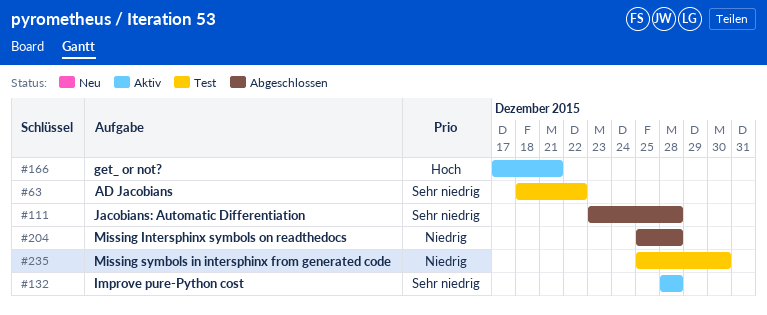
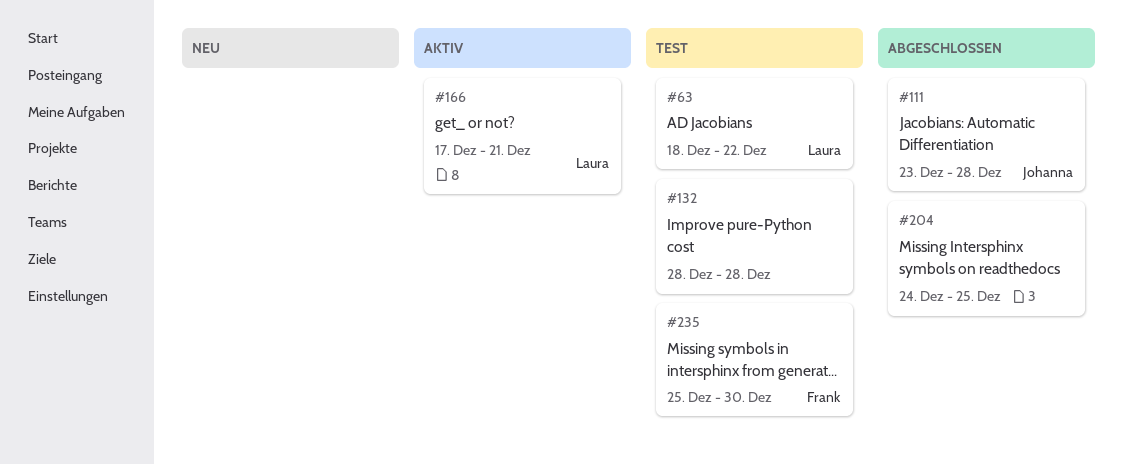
#132, status: Aktiv -> Test
#204, start: Dec 25 -> Dec 24
#204, due: Dec 28 -> Dec 25

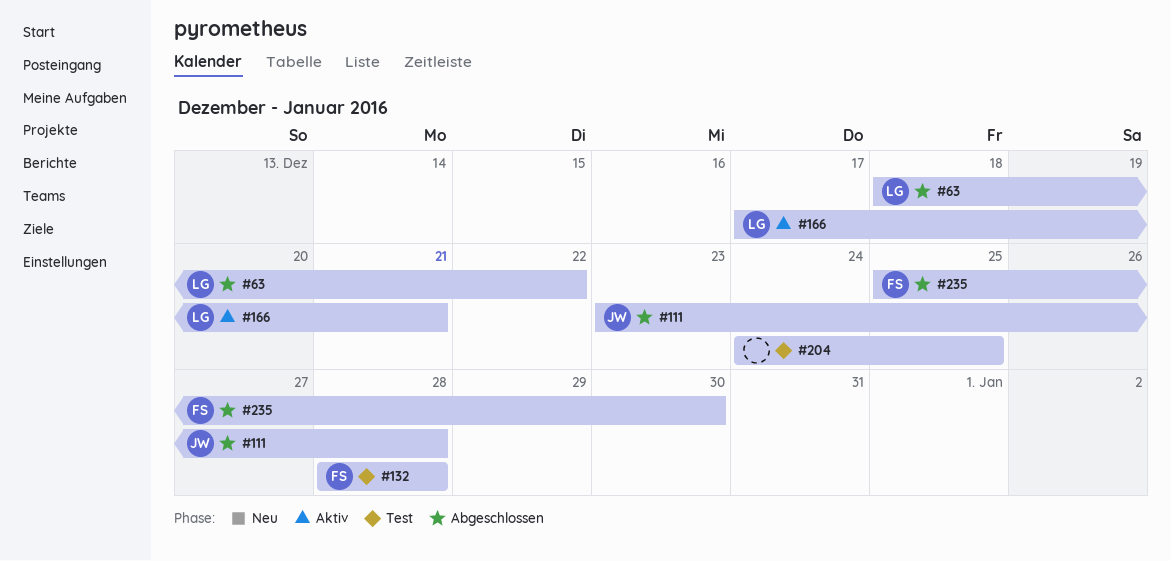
#63, status: Test -> Abgeschlossen
#132, owner: none -> Frank
#204, status: Abgeschlossen -> Test
#235, status: Test -> Abgeschlossen

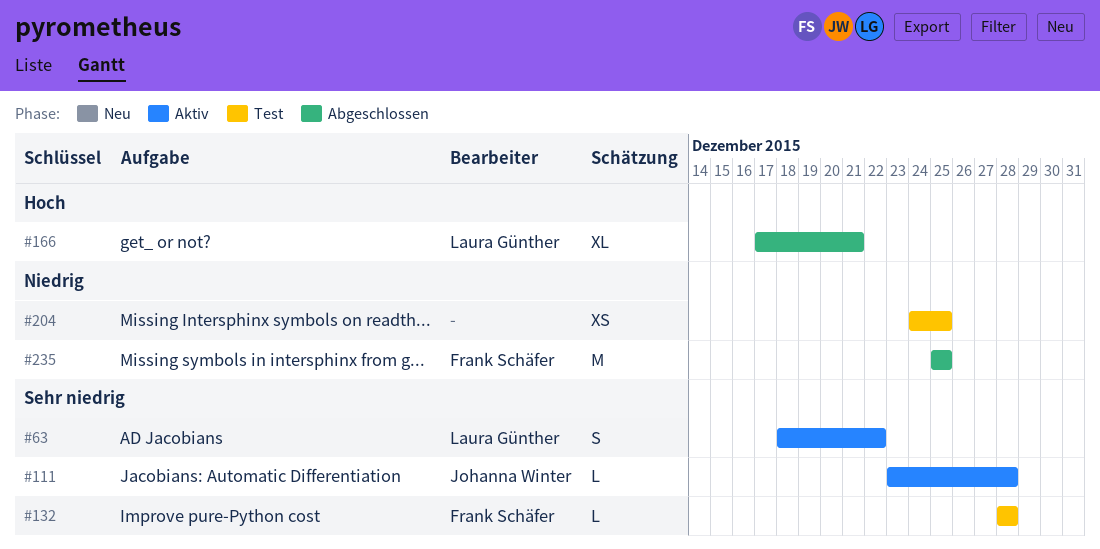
#63, status: Abgeschlossen -> Aktiv
#111, status: Abgeschlossen -> Aktiv
#166, status: Aktiv -> Abgeschlossen
#235, due: Dec 30 -> Dec 25

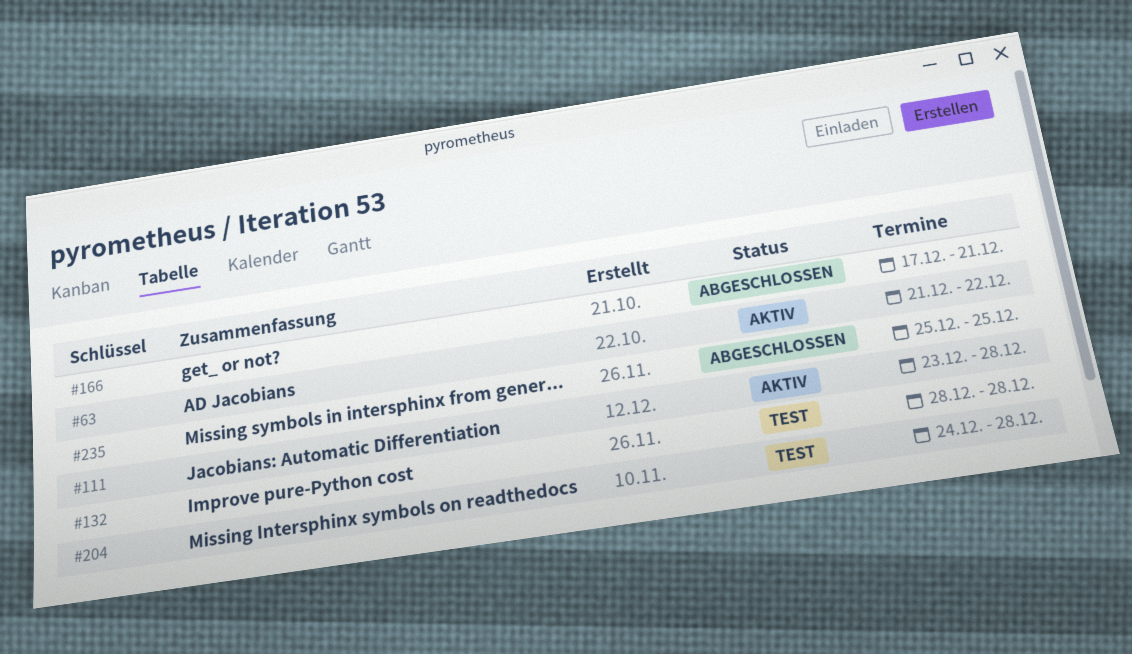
#63, start: Dec 18 -> Dec 21
#204, due: Dec 25 -> Dec 28

